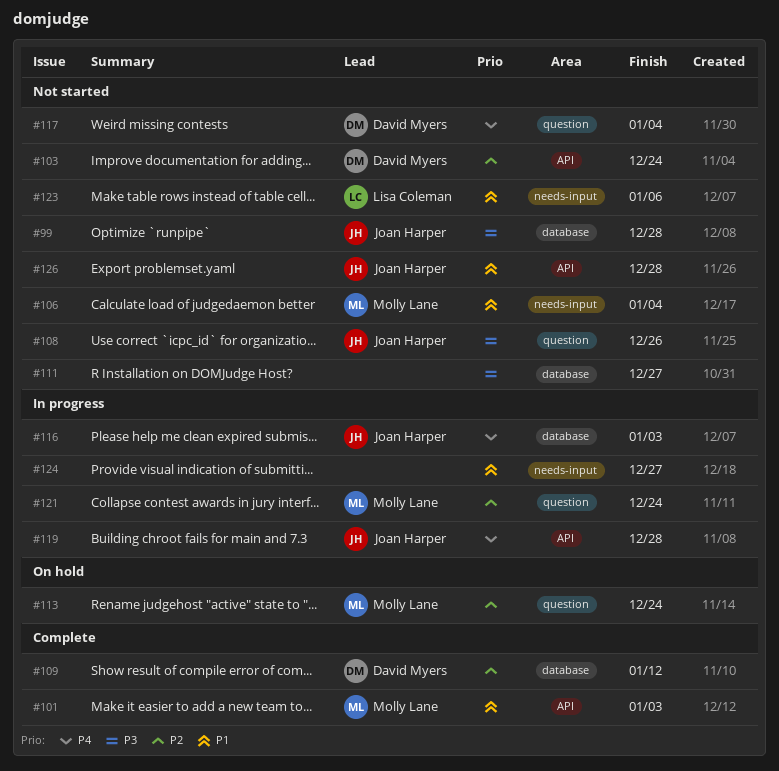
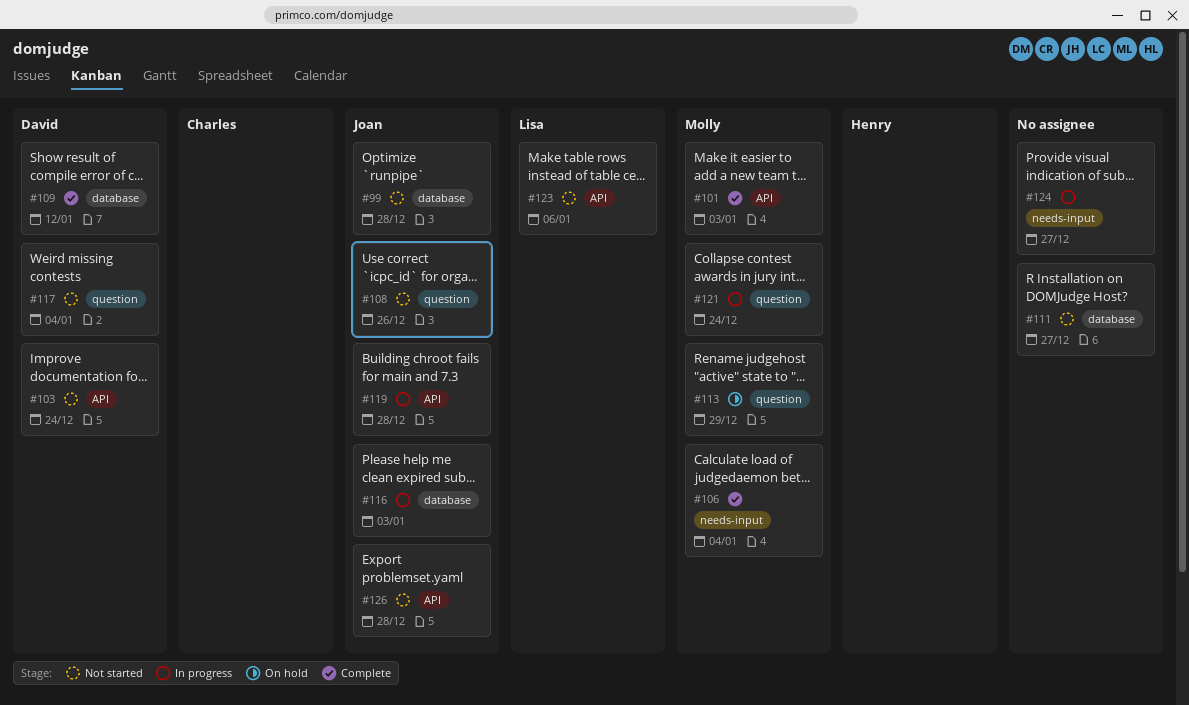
#106, status: Not started -> Complete
#113, due: Dec 24 -> Dec 29
#123, label: needs-input -> API

